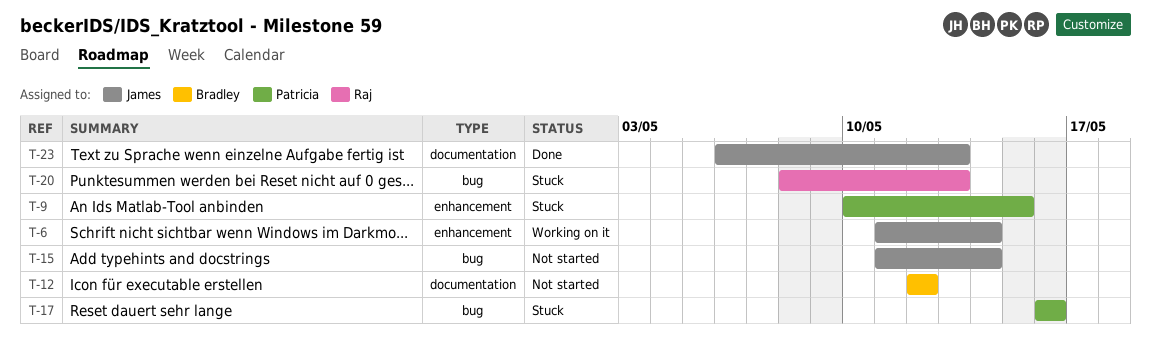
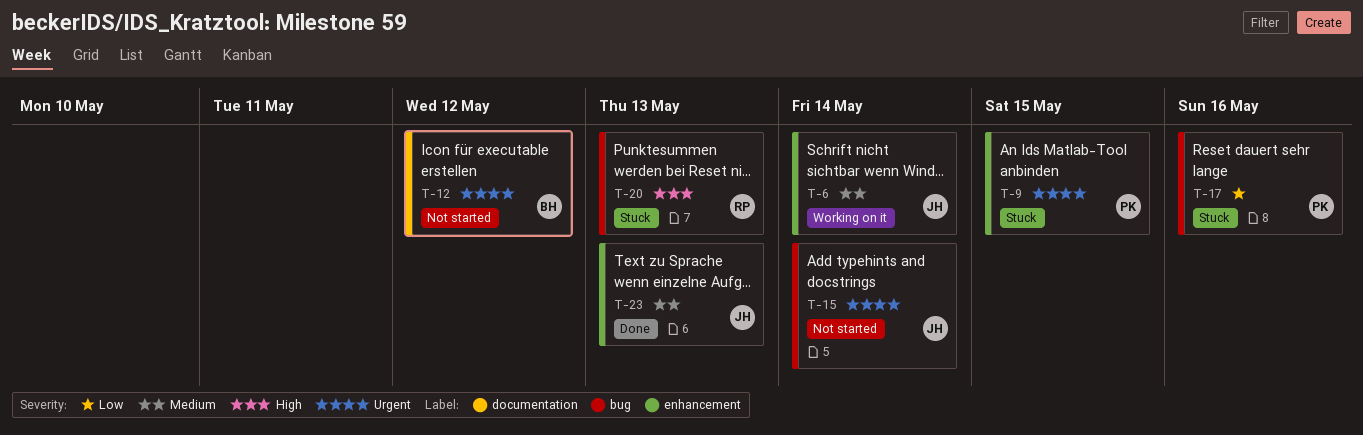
T-23, label: documentation -> enhancement

